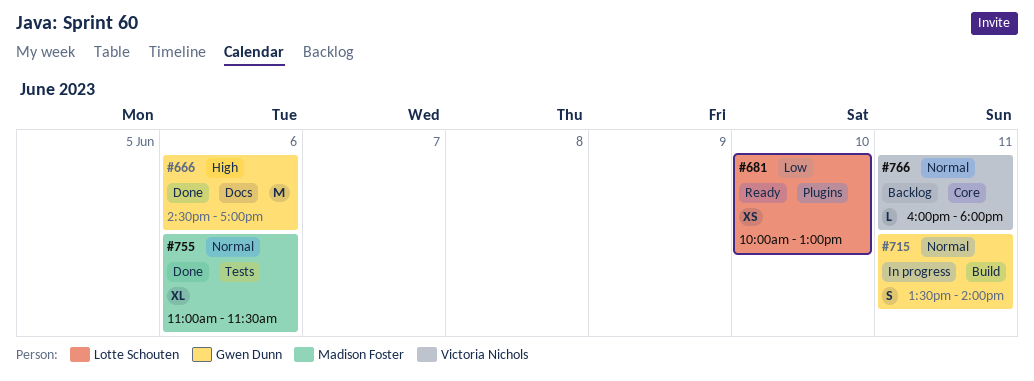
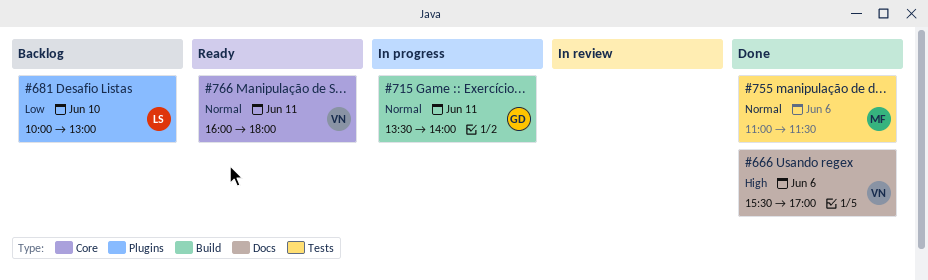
#666, owner: Gwen Dunn -> Victoria Nichols
#666, begins: 14:30 -> 15:30
#681, status: Ready -> Backlog
#766, status: Backlog -> Ready

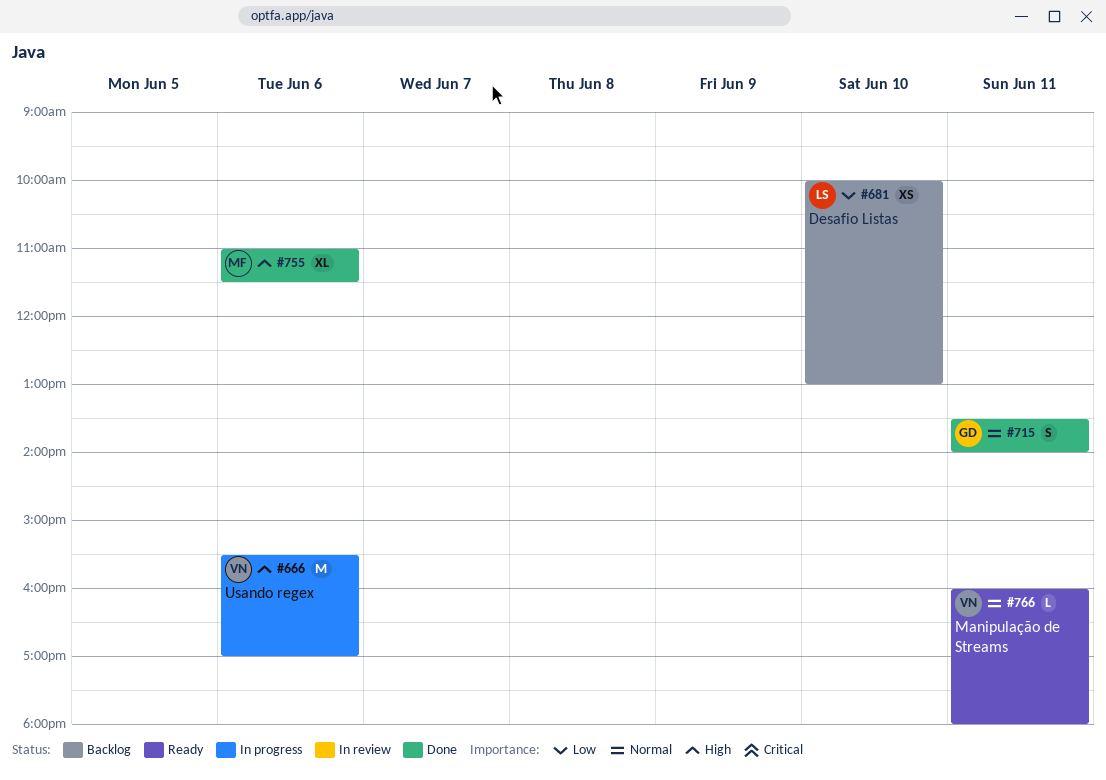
#666, status: Done -> In progress
#715, status: In progress -> Done
#755, priority: Normal -> High

